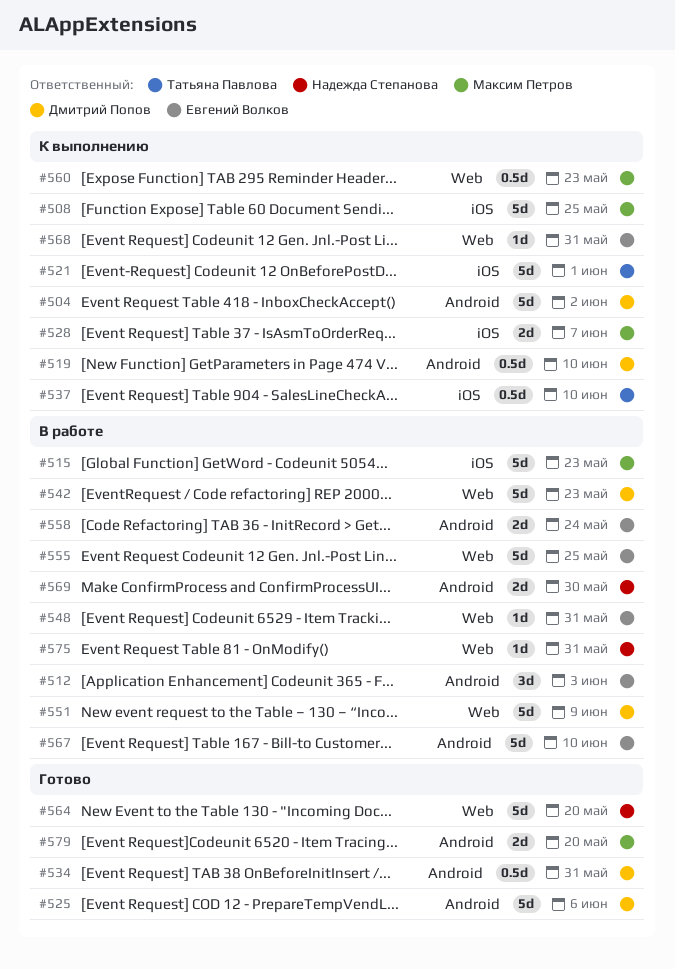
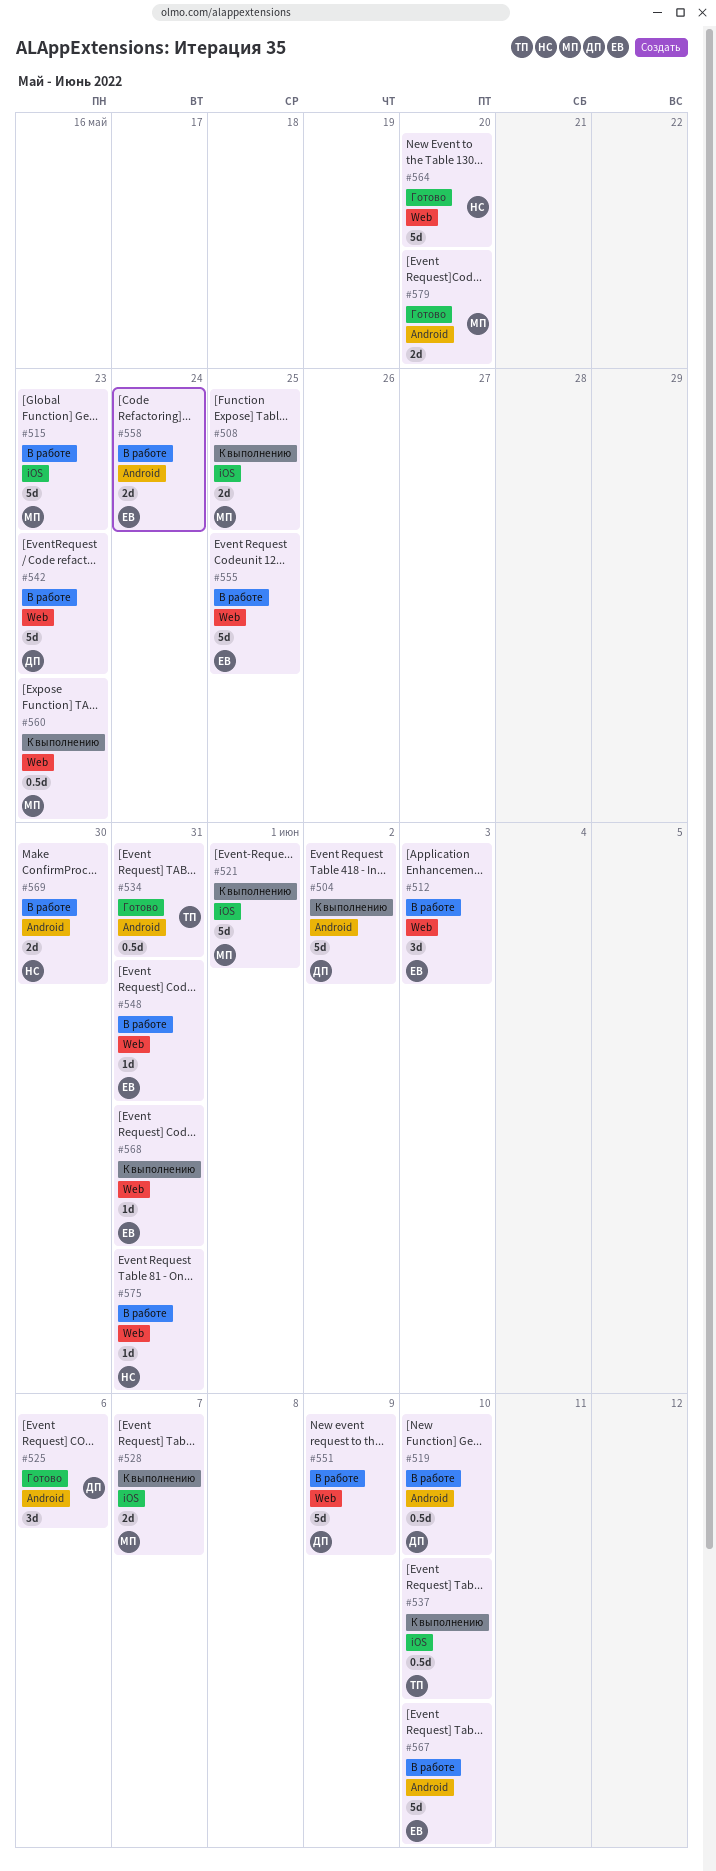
#508, estimate: 5d -> 2d
#512, label: Android -> Web
#519, status: К выполнению -> В работе
#521, owner: Татьяна Павлова -> Максим Петров
#525, estimate: 5d -> 3d
#534, owner: Дмитрий Попов -> Татьяна Павлова

